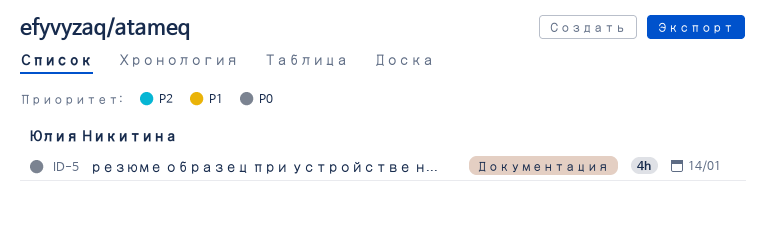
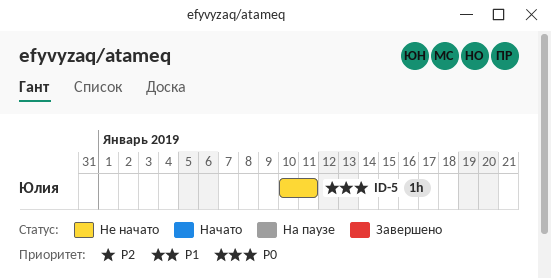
ID-5, estimate: 4h -> 1h
ID-5, due: Jan 14 -> Jan 11

